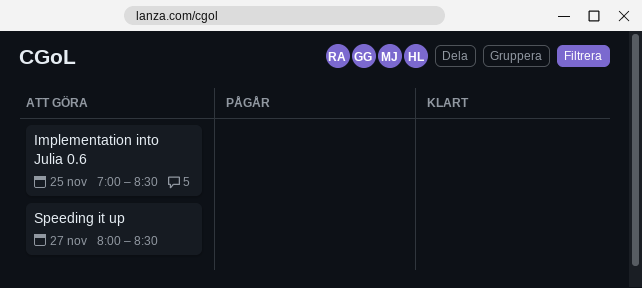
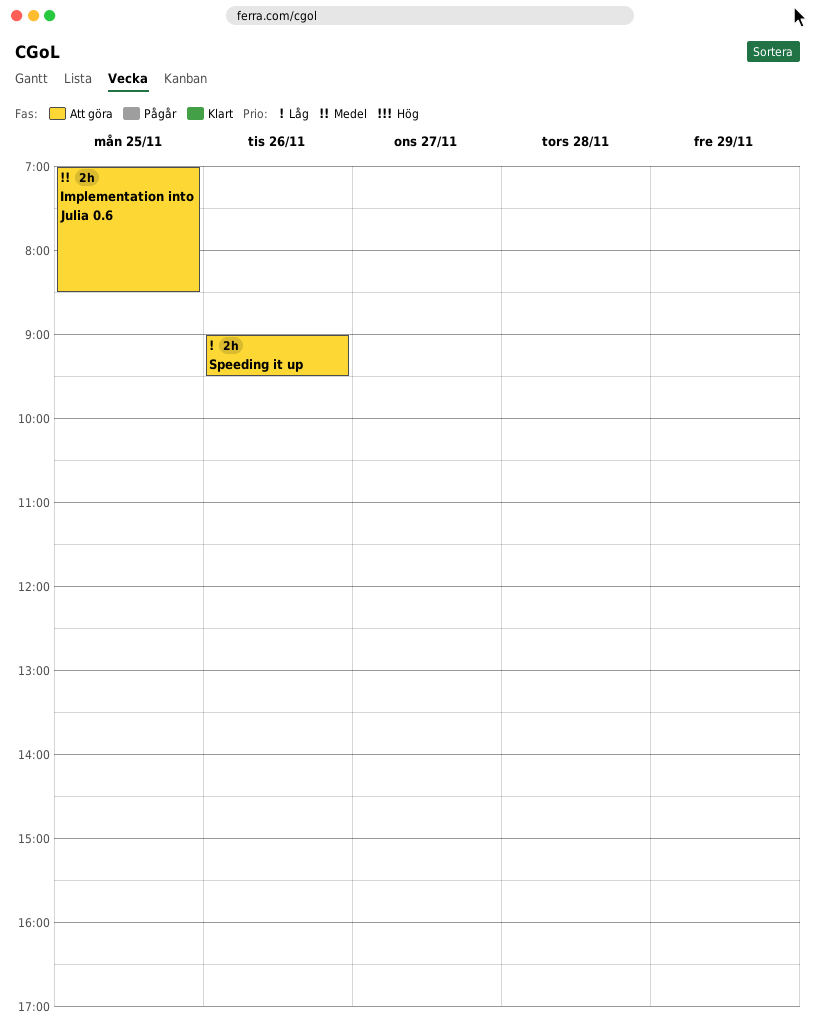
Speeding it up, day: Nov 27 -> Nov 26
Speeding it up, begins: 08:00 -> 09:00
Speeding it up, ends: 08:30 -> 09:30

